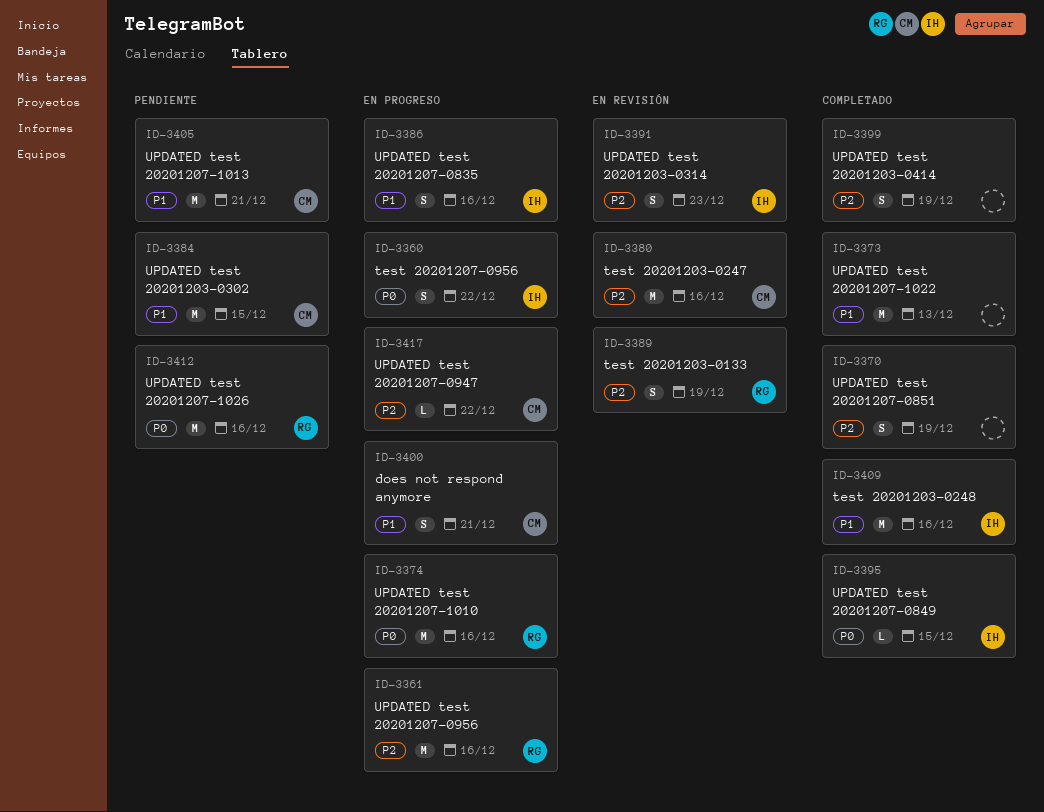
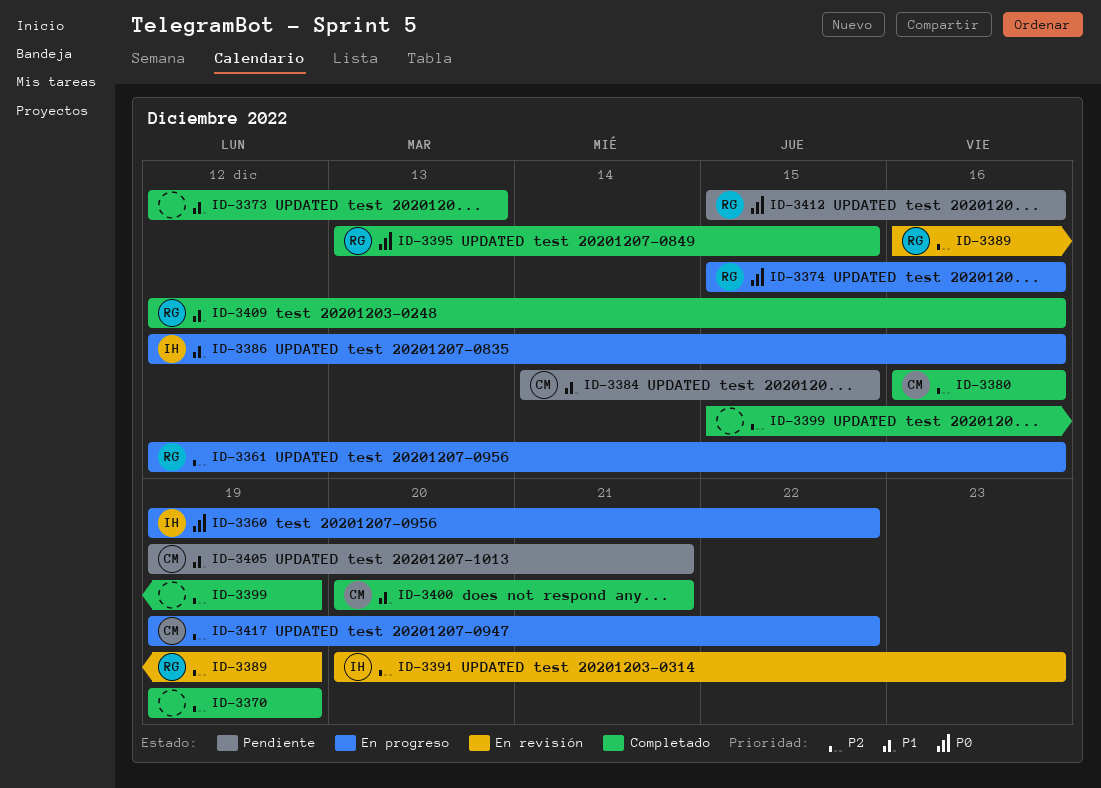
ID-3380, status: En revisión -> Completado
ID-3395, owner: IH -> RG
ID-3400, status: En progreso -> Completado
ID-3409, owner: IH -> RG

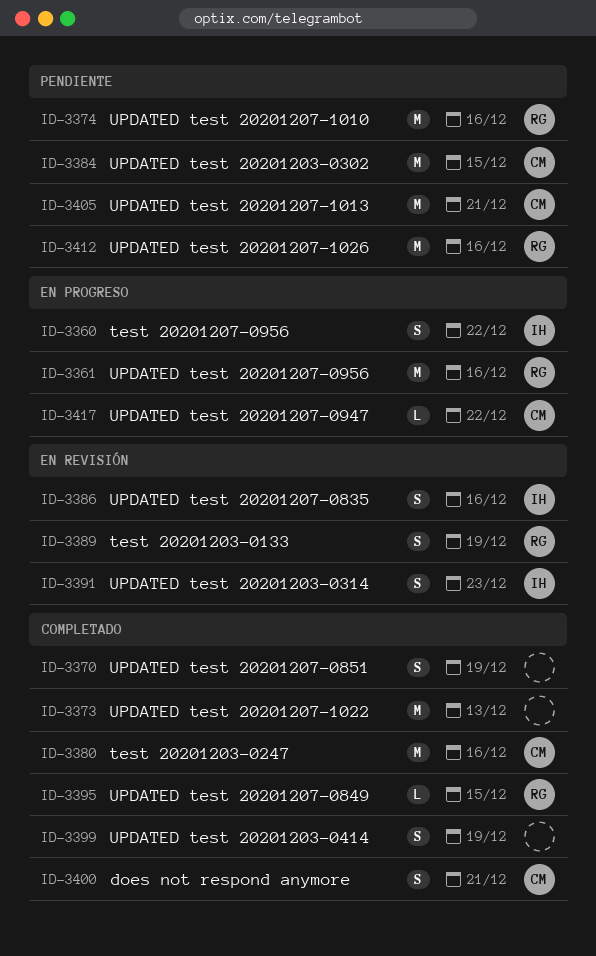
ID-3374, status: En progreso -> Pendiente
ID-3386, status: En progreso -> En revisión
ID-3409: present -> none

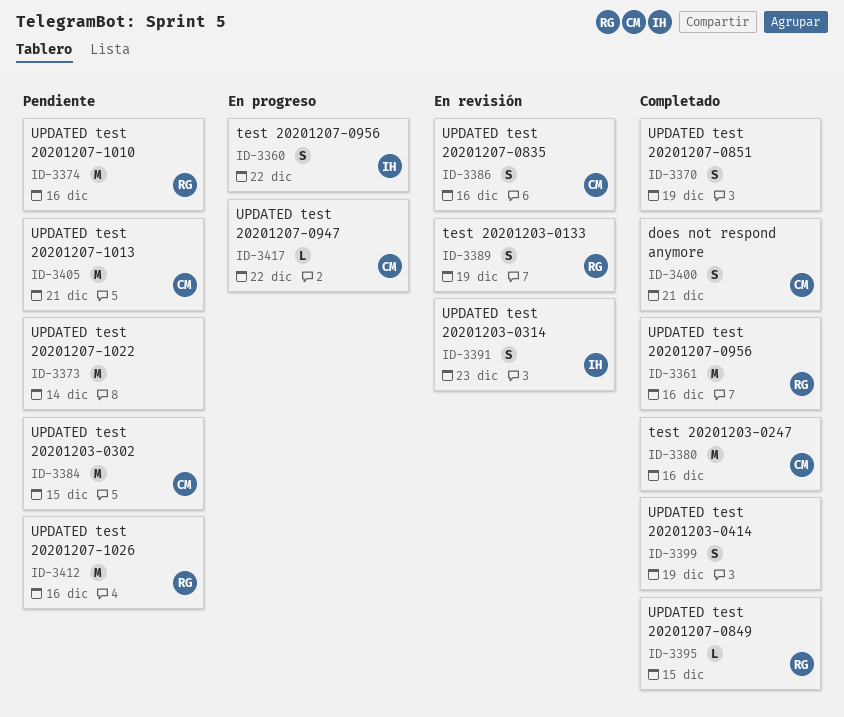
ID-3361, status: En progreso -> Completado
ID-3373, status: Completado -> Pendiente
ID-3373, due: Dec 13 -> Dec 14
ID-3386, owner: IH -> CM

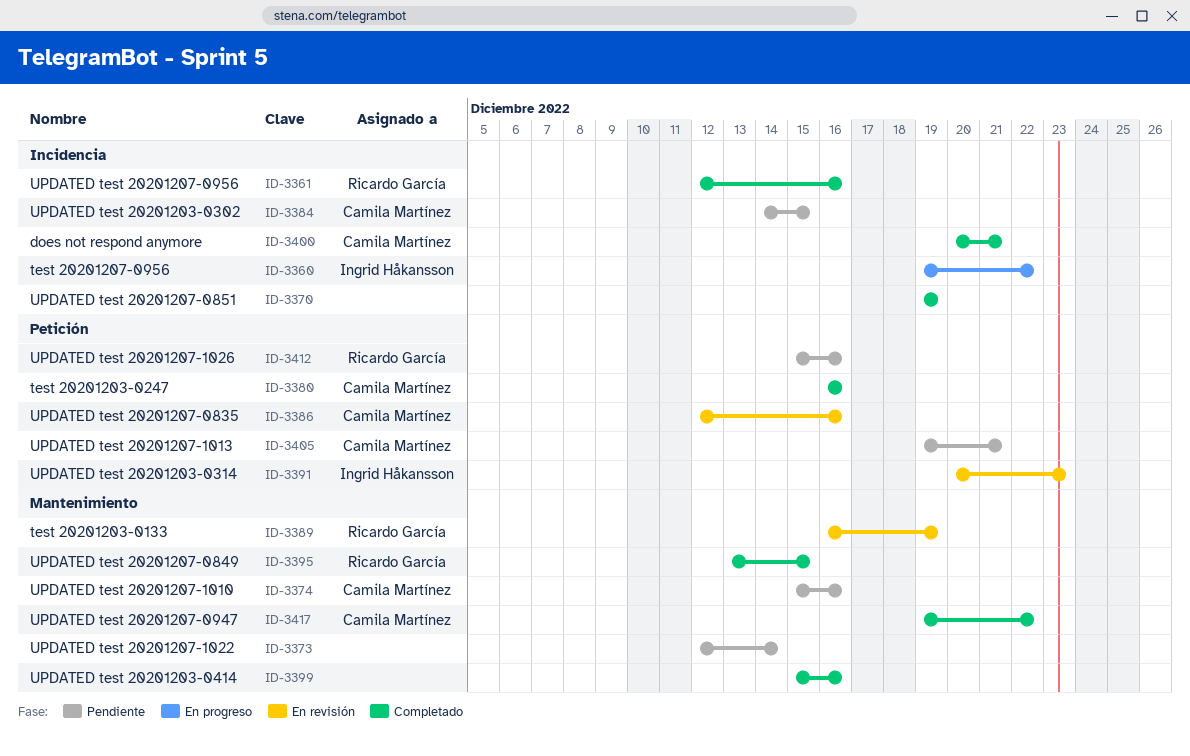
ID-3374, owner: Ricardo García -> Camila Martínez
ID-3399, due: Dec 19 -> Dec 16
ID-3417, status: En progreso -> Completado

